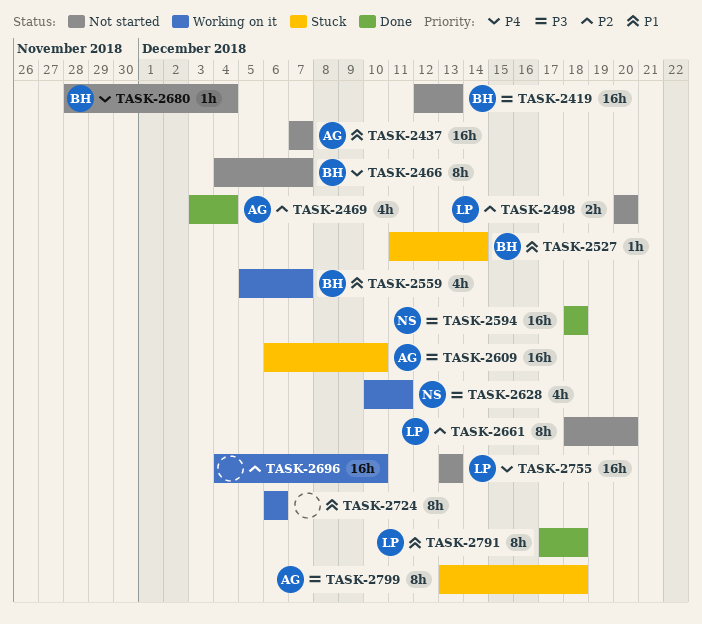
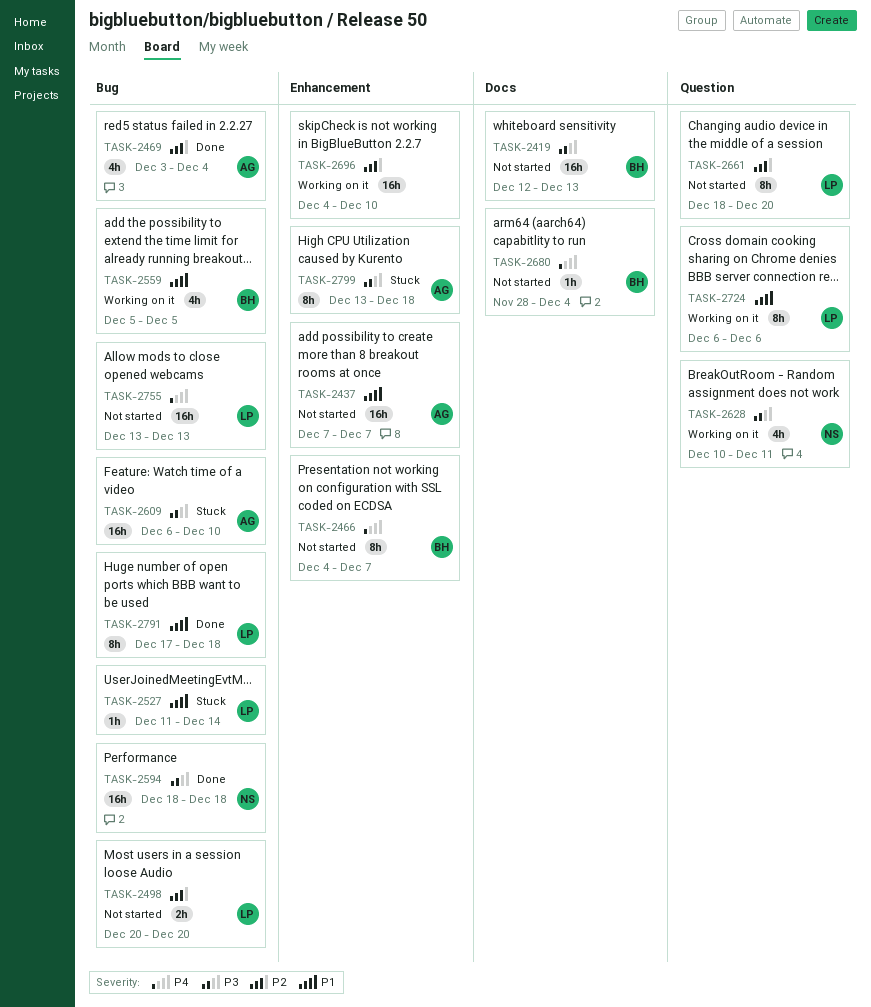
TASK-2527, owner: BH -> LP
TASK-2559, due: Dec 7 -> Dec 5
TASK-2724, owner: none -> LP

